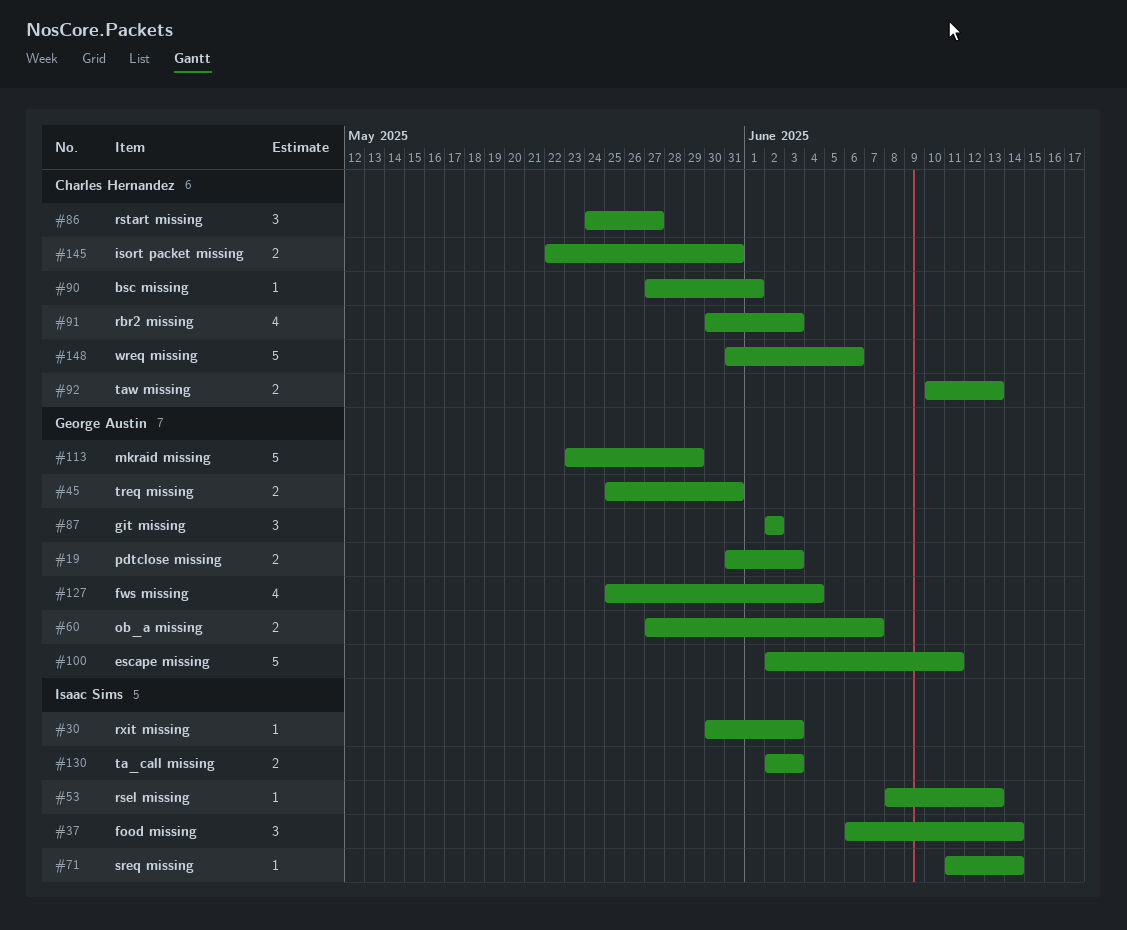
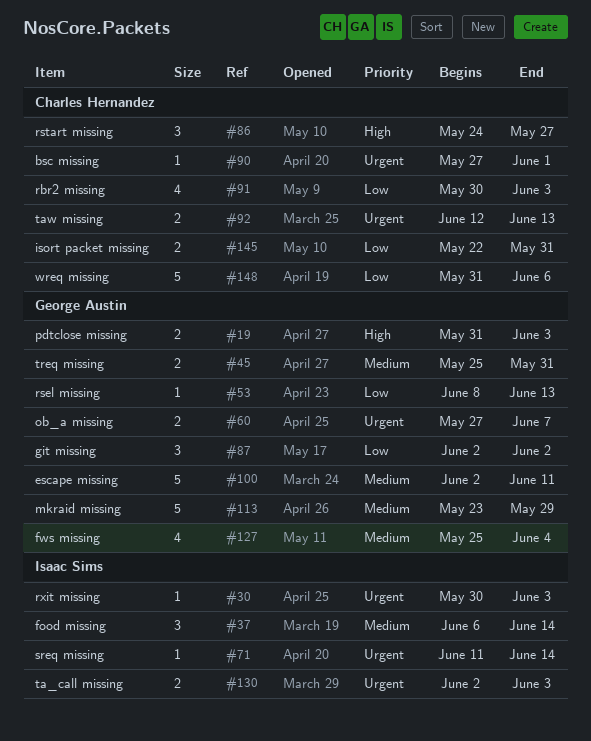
#53, owner: Isaac Sims -> George Austin
#92, start: Jun 10 -> Jun 12

